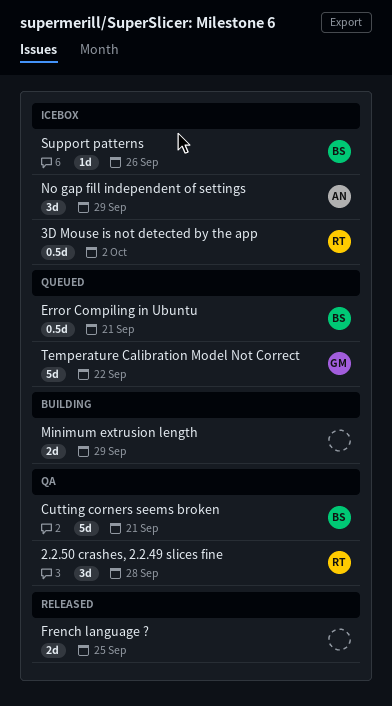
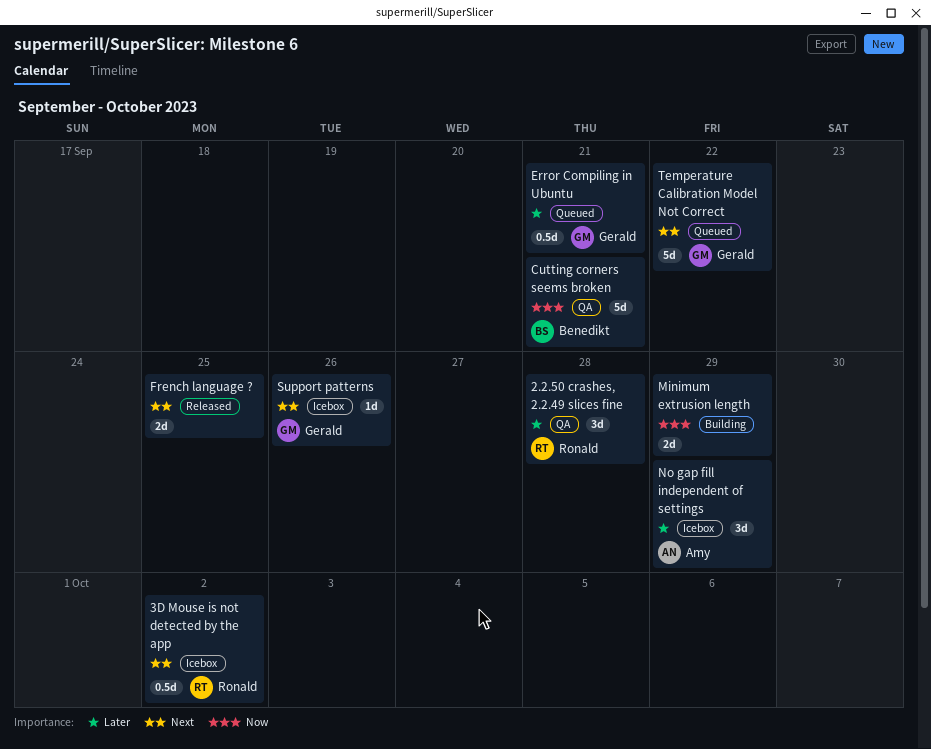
Error Compiling in Ubuntu, owner: Benedikt -> Gerald
Support patterns, owner: Benedikt -> Gerald

